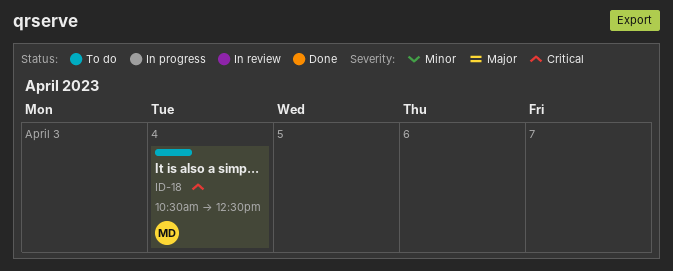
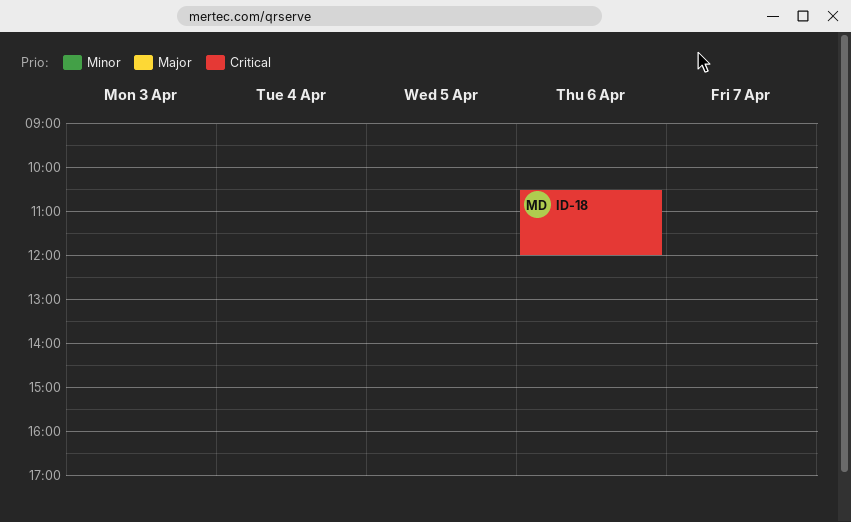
ID-18, day: Apr 4 -> Apr 6
ID-18, ends: 12:30 -> 12:00

